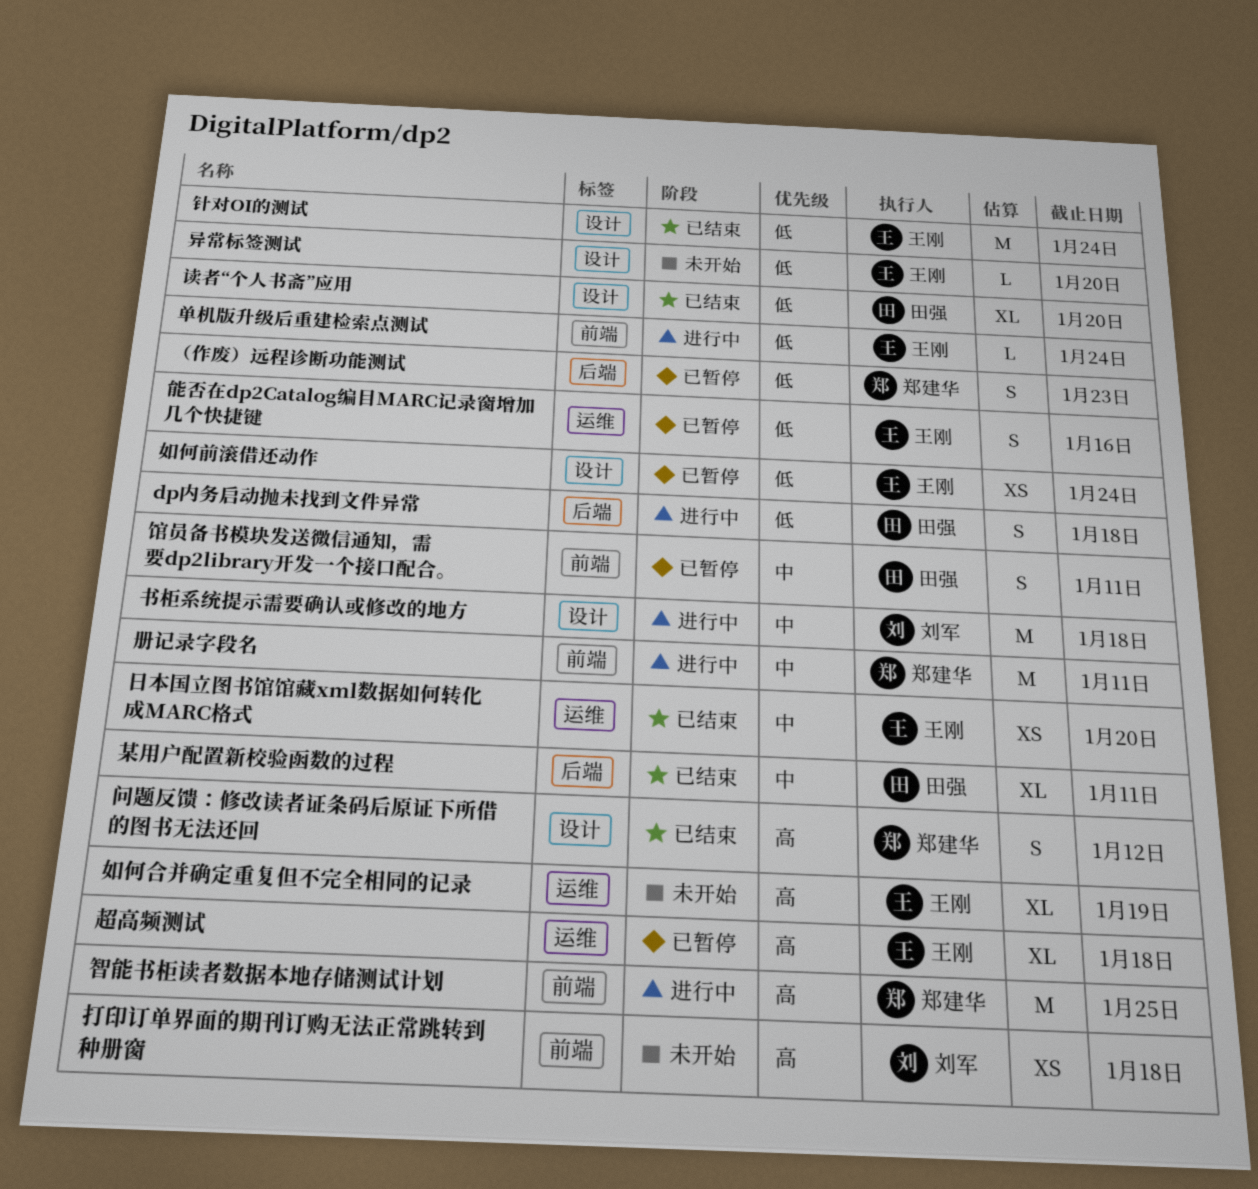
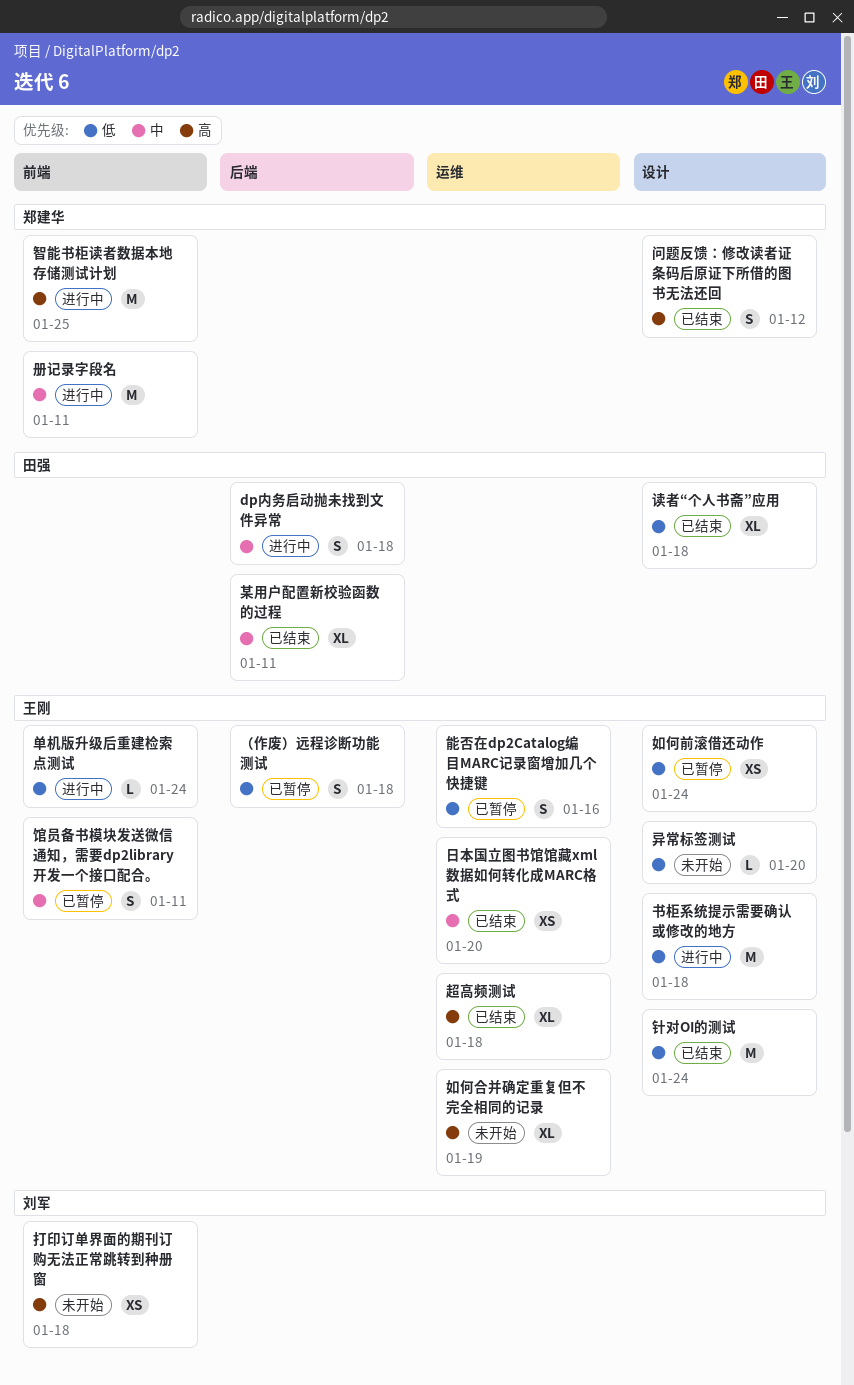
dp内务启动抛未找到文件异常, priority: 低 -> 中
书柜系统提示需要确认或修改的地方, owner: 刘军 -> 王刚
书柜系统提示需要确认或修改的地方, priority: 中 -> 低
读者“个人书斋”应用, due: Jan 20 -> Jan 18
超高频测试, status: 已暂停 -> 已结束
馆员备书模块发送微信通知，需要dp2library开发一个接口配合。, owner: 田强 -> 王刚
（作废）远程诊断功能测试, owner: 郑建华 -> 王刚
（作废）远程诊断功能测试, due: Jan 23 -> Jan 18

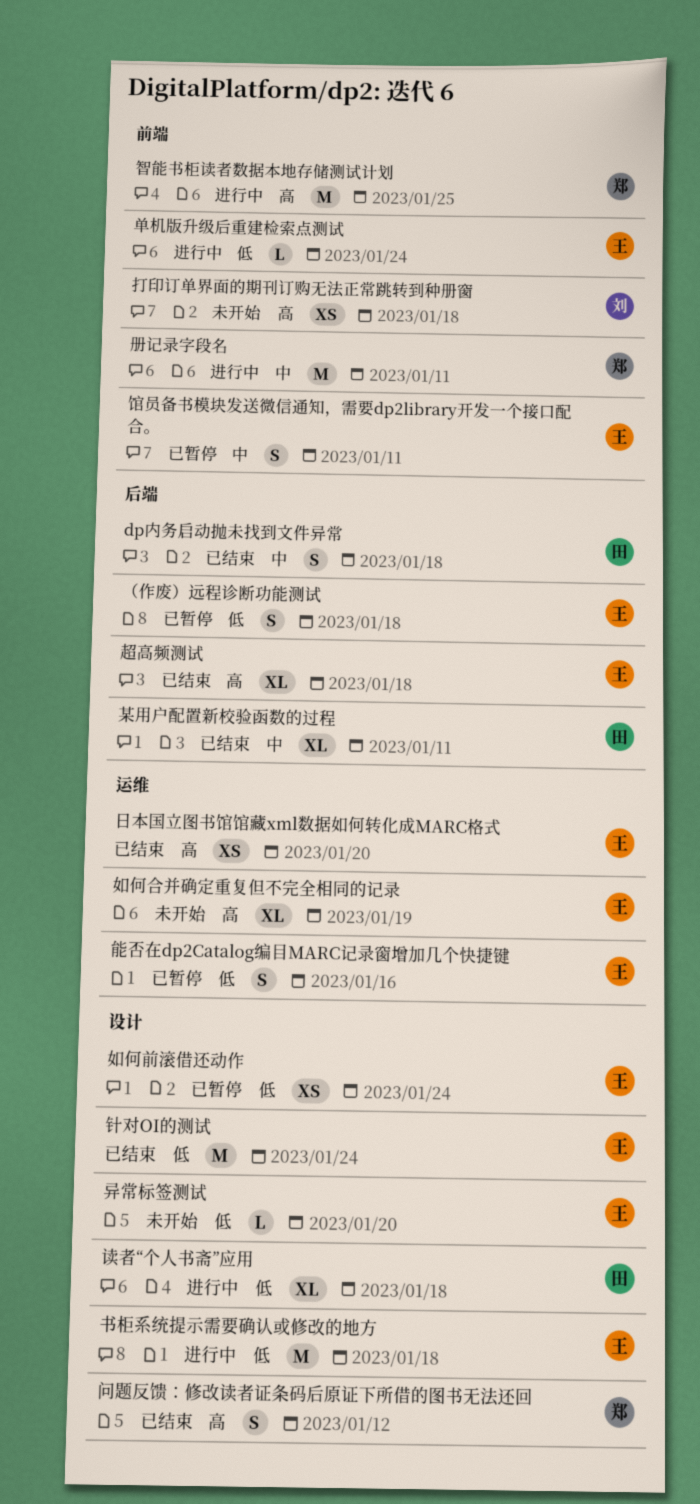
dp内务启动抛未找到文件异常, status: 进行中 -> 已结束
日本国立图书馆馆藏xml数据如何转化成MARC格式, priority: 中 -> 高
读者“个人书斋”应用, status: 已结束 -> 进行中
超高频测试, label: 运维 -> 后端

